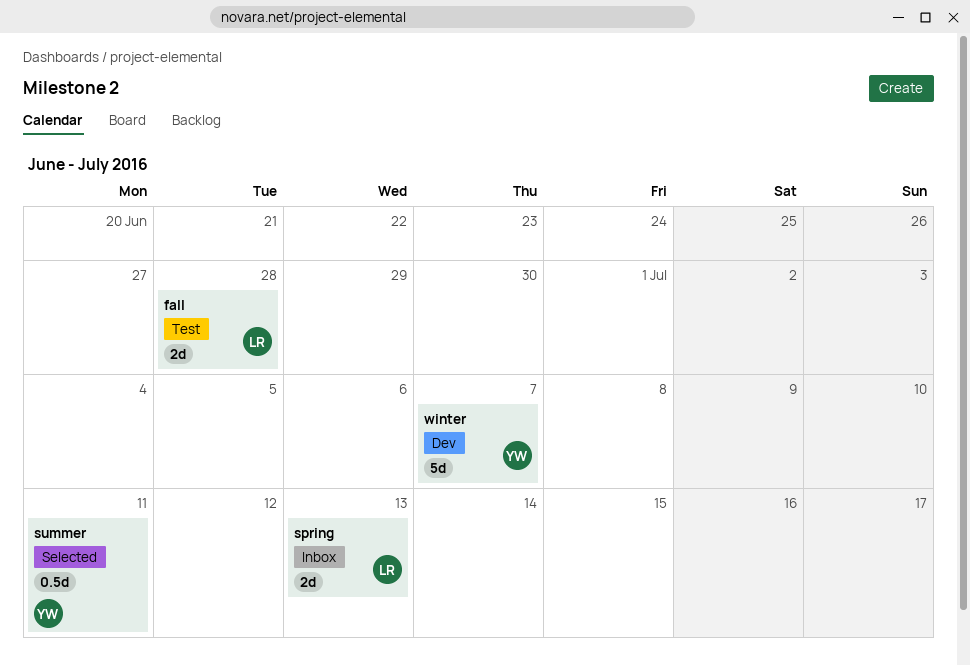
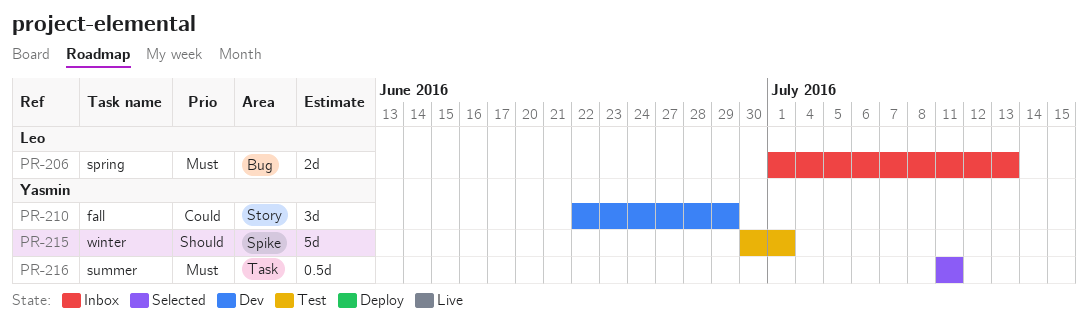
fall, status: Test -> Dev
fall, owner: Leo -> Yasmin
fall, estimate: 2d -> 3d
fall, due: Jun 28 -> Jun 29
winter, status: Dev -> Test
winter, due: Jul 7 -> Jul 1

